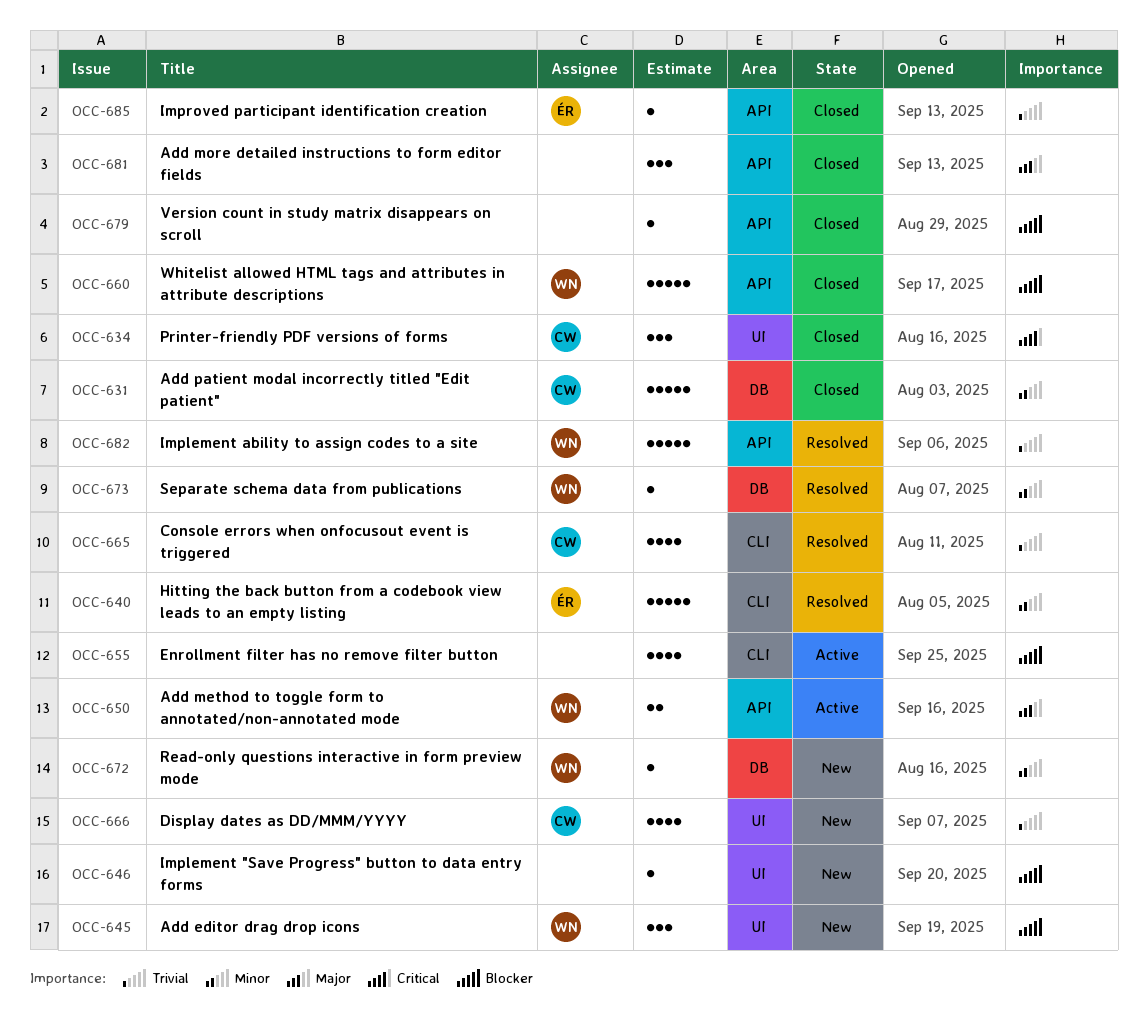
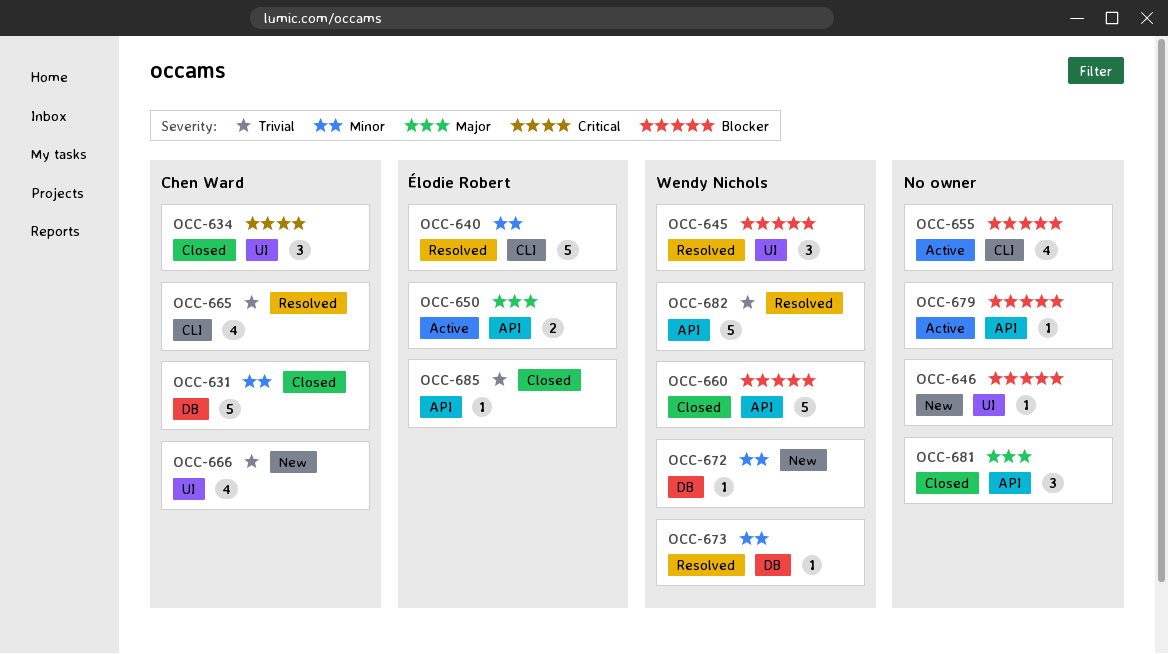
OCC-645, status: New -> Resolved
OCC-650, owner: Wendy Nichols -> Élodie Robert
OCC-679, status: Closed -> Active

